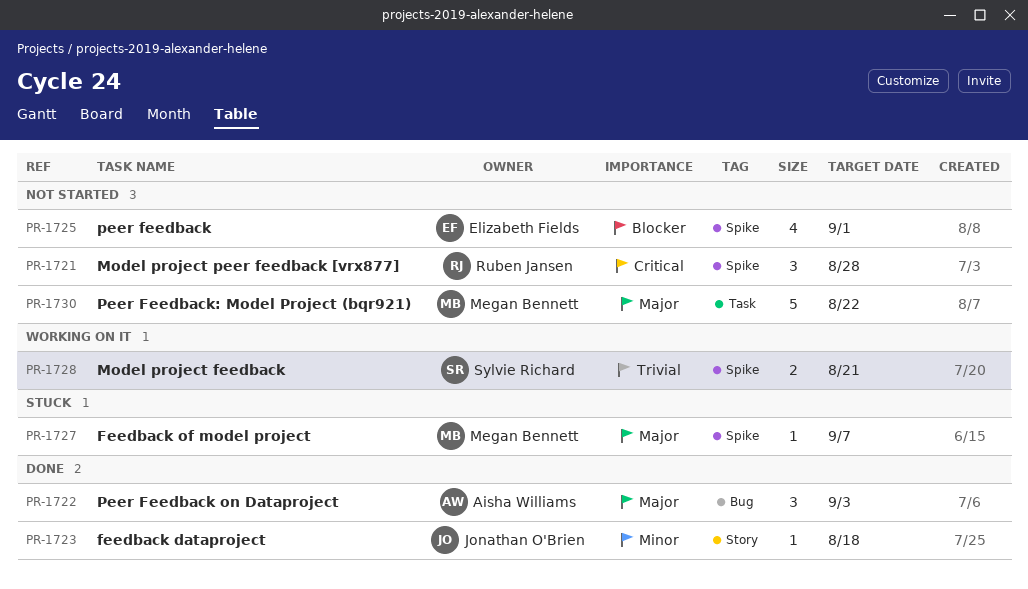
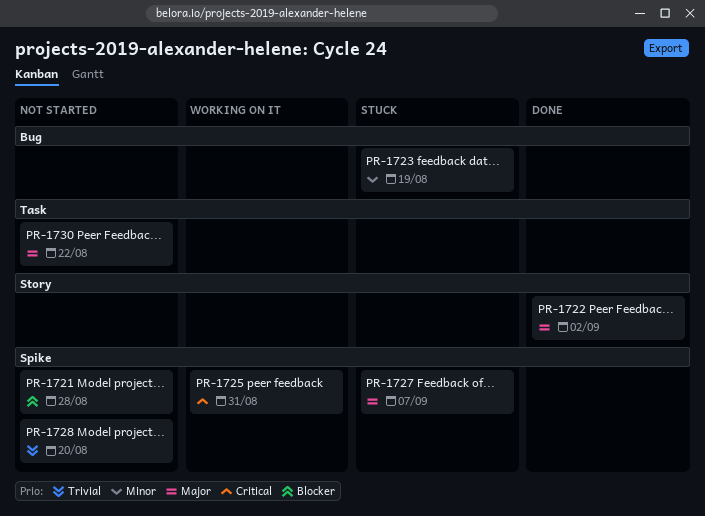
PR-1721, priority: Critical -> Blocker
PR-1722, label: Bug -> Story
PR-1722, due: Sep 3 -> Sep 2
PR-1723, status: Done -> Stuck
PR-1723, label: Story -> Bug
PR-1723, due: Aug 18 -> Aug 19
PR-1725, status: Not started -> Working on it
PR-1725, priority: Blocker -> Critical
PR-1725, due: Sep 1 -> Aug 31
PR-1728, status: Working on it -> Not started
PR-1728, due: Aug 21 -> Aug 20

